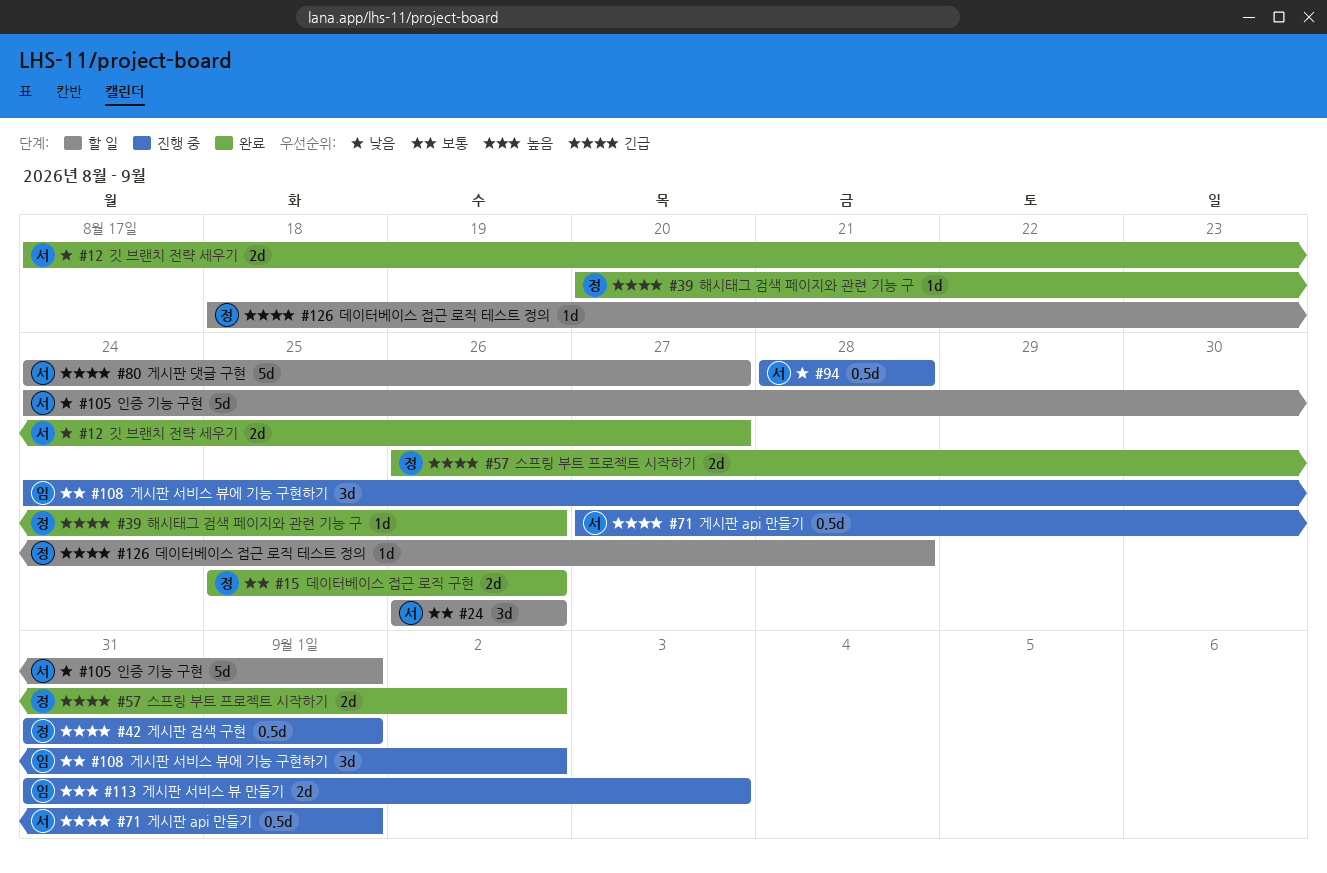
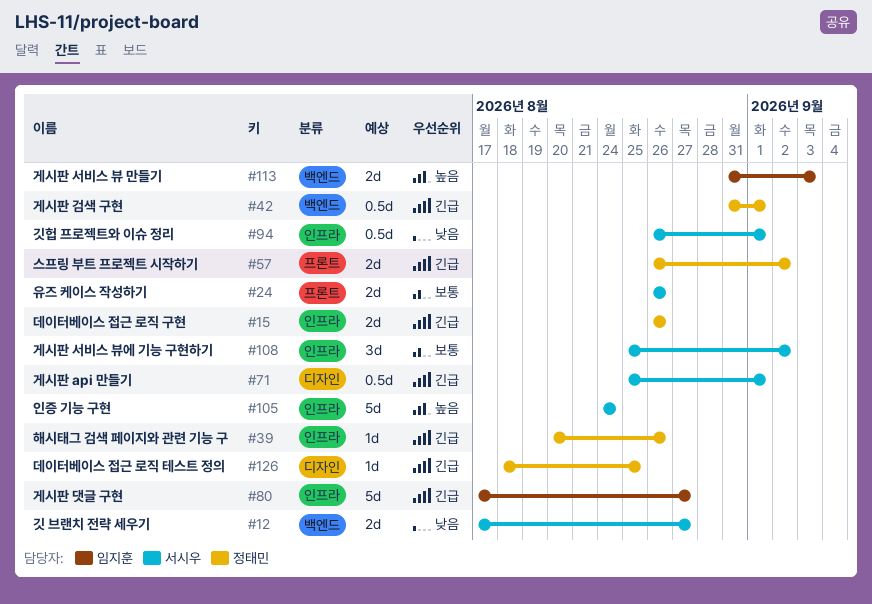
#15, priority: 보통 -> 긴급
#15, start: Aug 25 -> Aug 26
#24, estimate: 3d -> 2d
#71, start: Aug 27 -> Aug 25
#80, owner: 서시우 -> 임지훈
#80, start: Aug 24 -> Aug 17
#94, start: Aug 28 -> Aug 26
#94, due: Aug 28 -> Sep 1
#105, priority: 낮음 -> 높음
#105, due: Sep 1 -> Aug 24
#108, owner: 임지훈 -> 서시우
#108, start: Aug 24 -> Aug 25
#126, due: Aug 28 -> Aug 25

